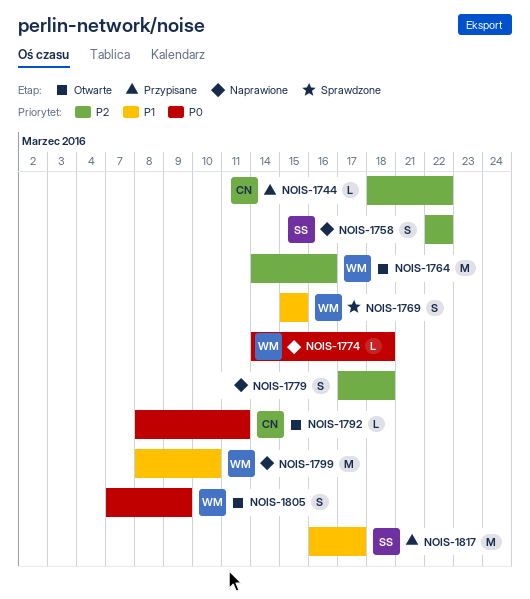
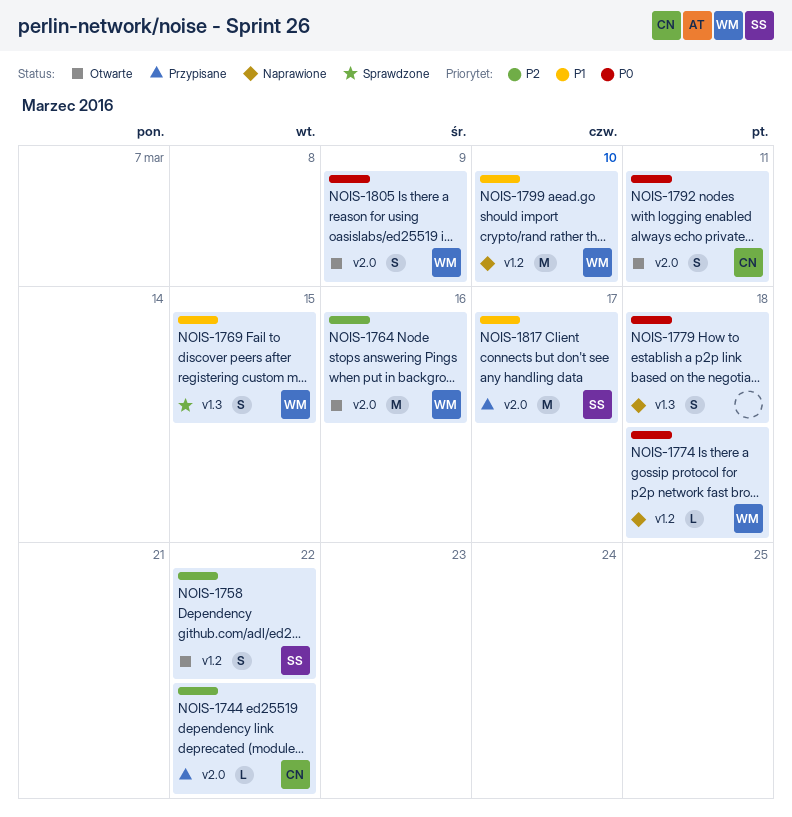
NOIS-1758, status: Naprawione -> Otwarte
NOIS-1779, priority: P2 -> P0
NOIS-1792, estimate: L -> S

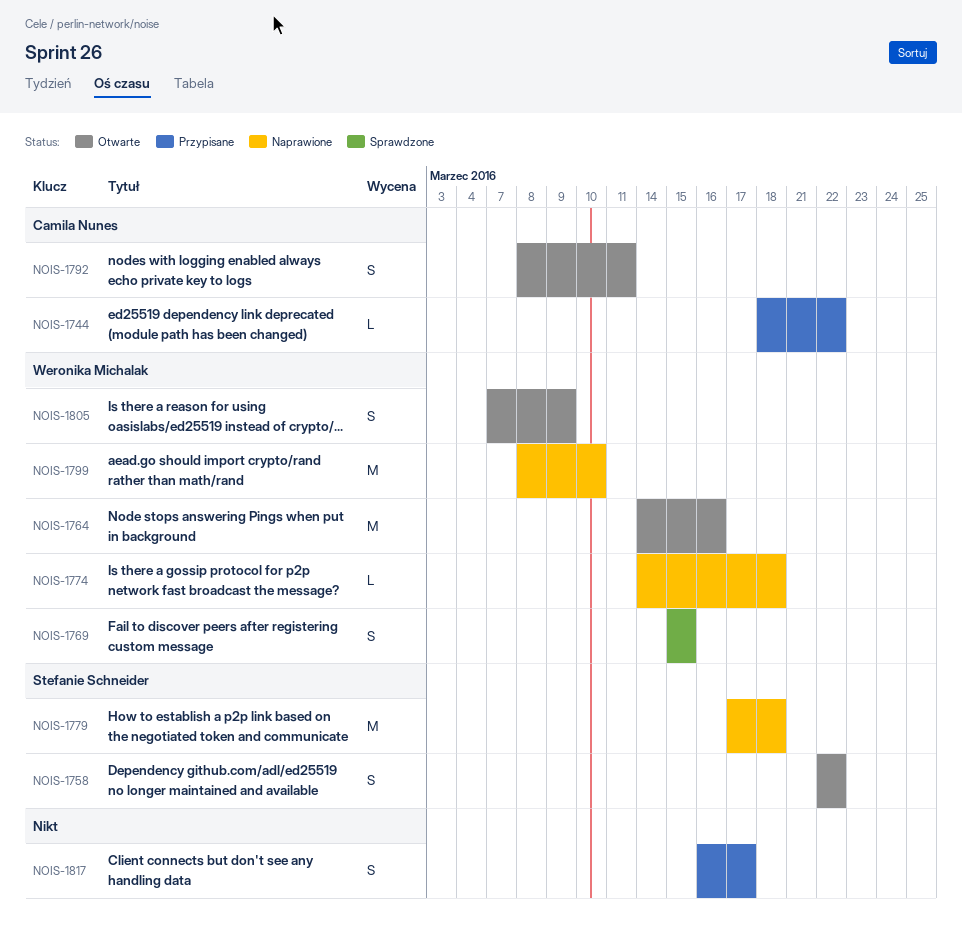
NOIS-1779, owner: none -> Stefanie Schneider
NOIS-1779, estimate: S -> M
NOIS-1817, owner: Stefanie Schneider -> none
NOIS-1817, estimate: M -> S

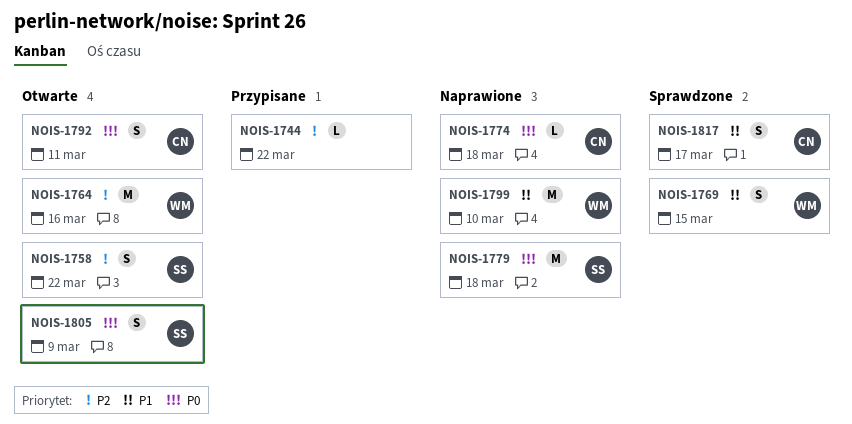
NOIS-1744, owner: Camila Nunes -> none
NOIS-1774, owner: Weronika Michalak -> Camila Nunes
NOIS-1805, owner: Weronika Michalak -> Stefanie Schneider
NOIS-1817, status: Przypisane -> Sprawdzone
NOIS-1817, owner: none -> Camila Nunes

